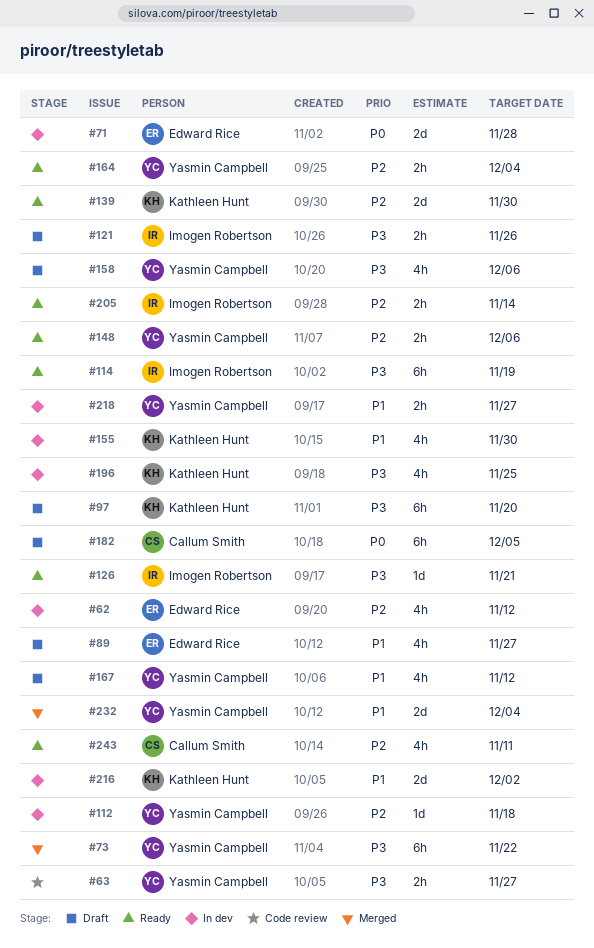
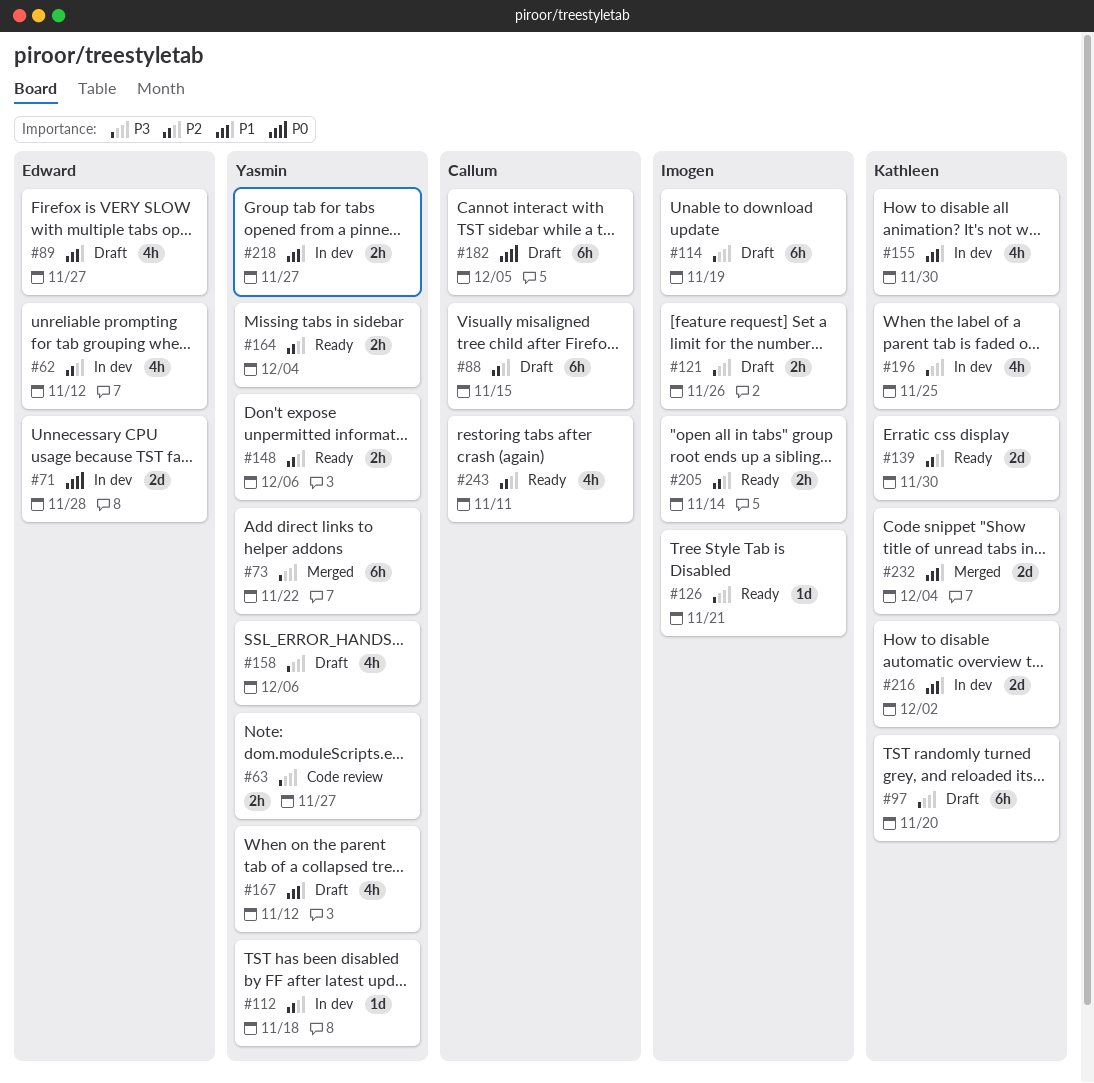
#88: none -> present
#114, status: Ready -> Draft
#232, owner: Yasmin Campbell -> Kathleen Hunt

